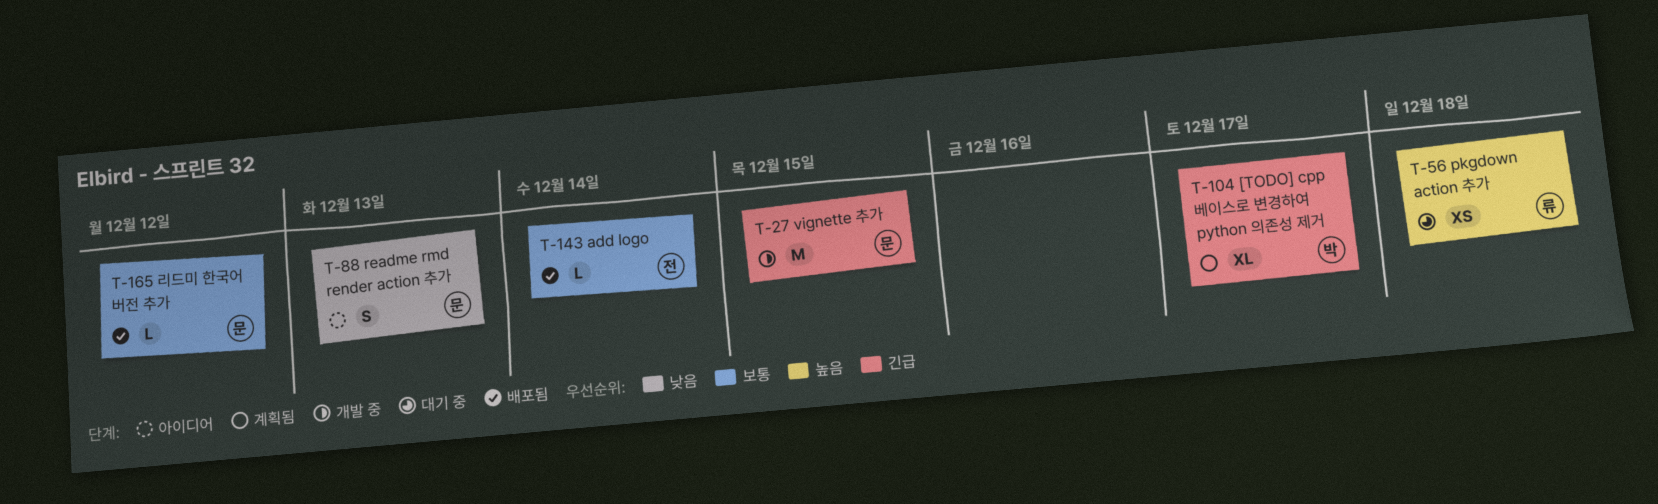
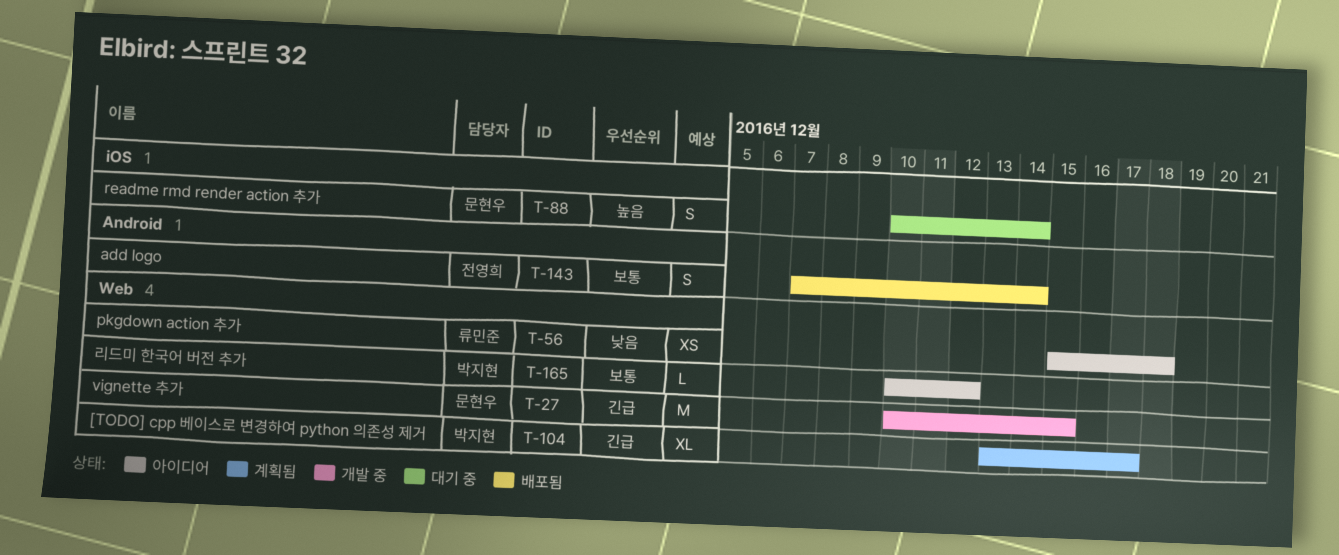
T-56, status: 대기 중 -> 아이디어
T-56, priority: 높음 -> 낮음
T-88, status: 아이디어 -> 대기 중
T-88, priority: 낮음 -> 높음
T-88, due: Dec 13 -> Dec 14
T-143, estimate: L -> S
T-165, status: 배포됨 -> 아이디어
T-165, owner: 문현우 -> 박지현

